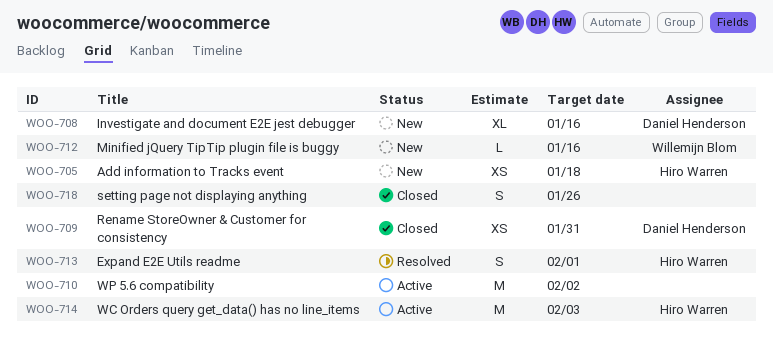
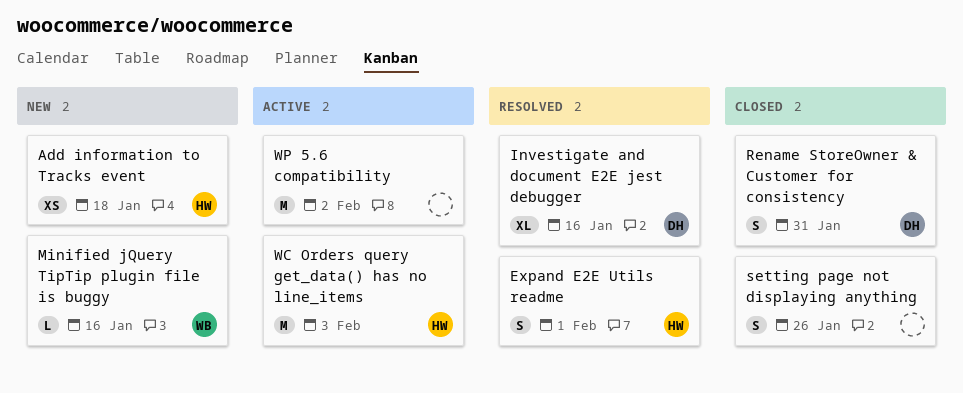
Investigate and document E2E jest debugger, status: New -> Resolved
Rename StoreOwner & Customer for consistency, estimate: XS -> S

